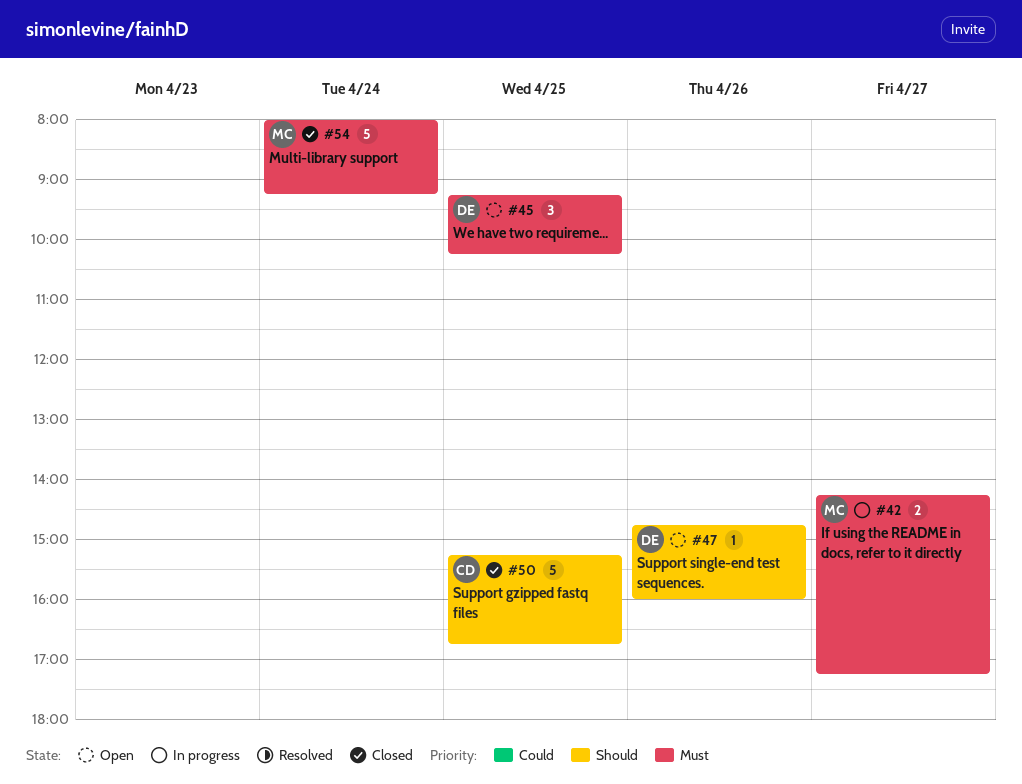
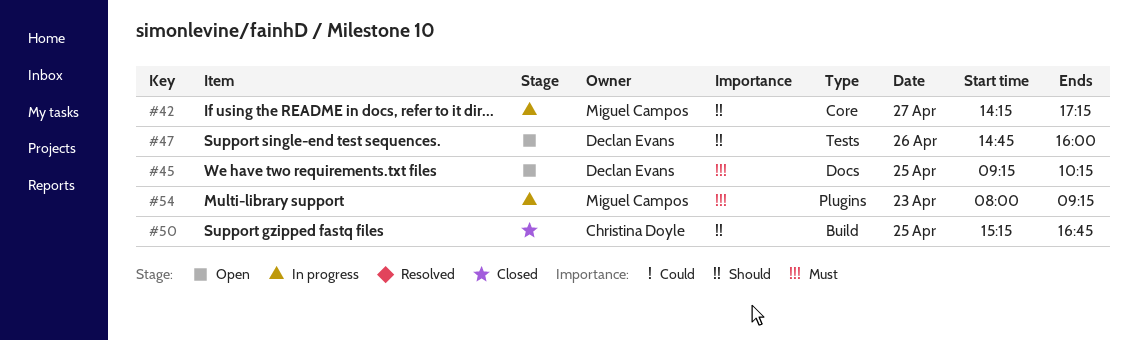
#42, priority: Must -> Should
#54, status: Closed -> In progress
#54, day: Apr 24 -> Apr 23

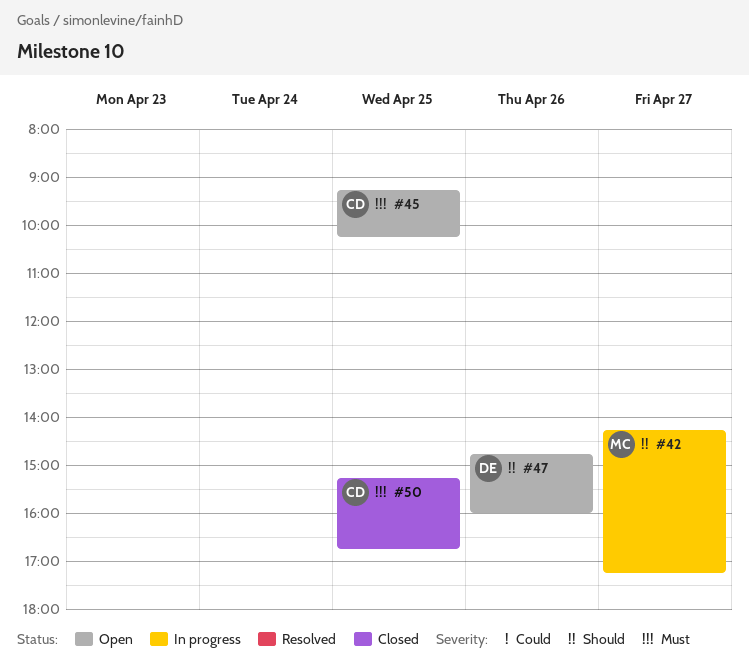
#45, owner: Declan Evans -> Christina Doyle
#50, priority: Should -> Must
#54: present -> none

